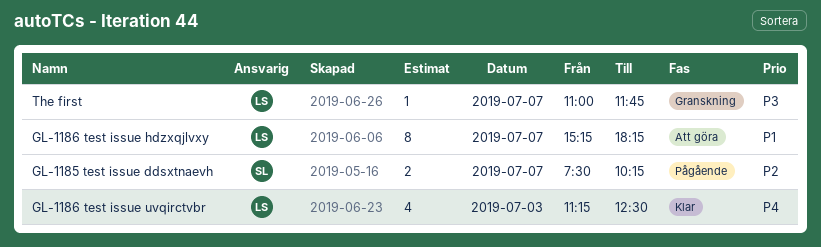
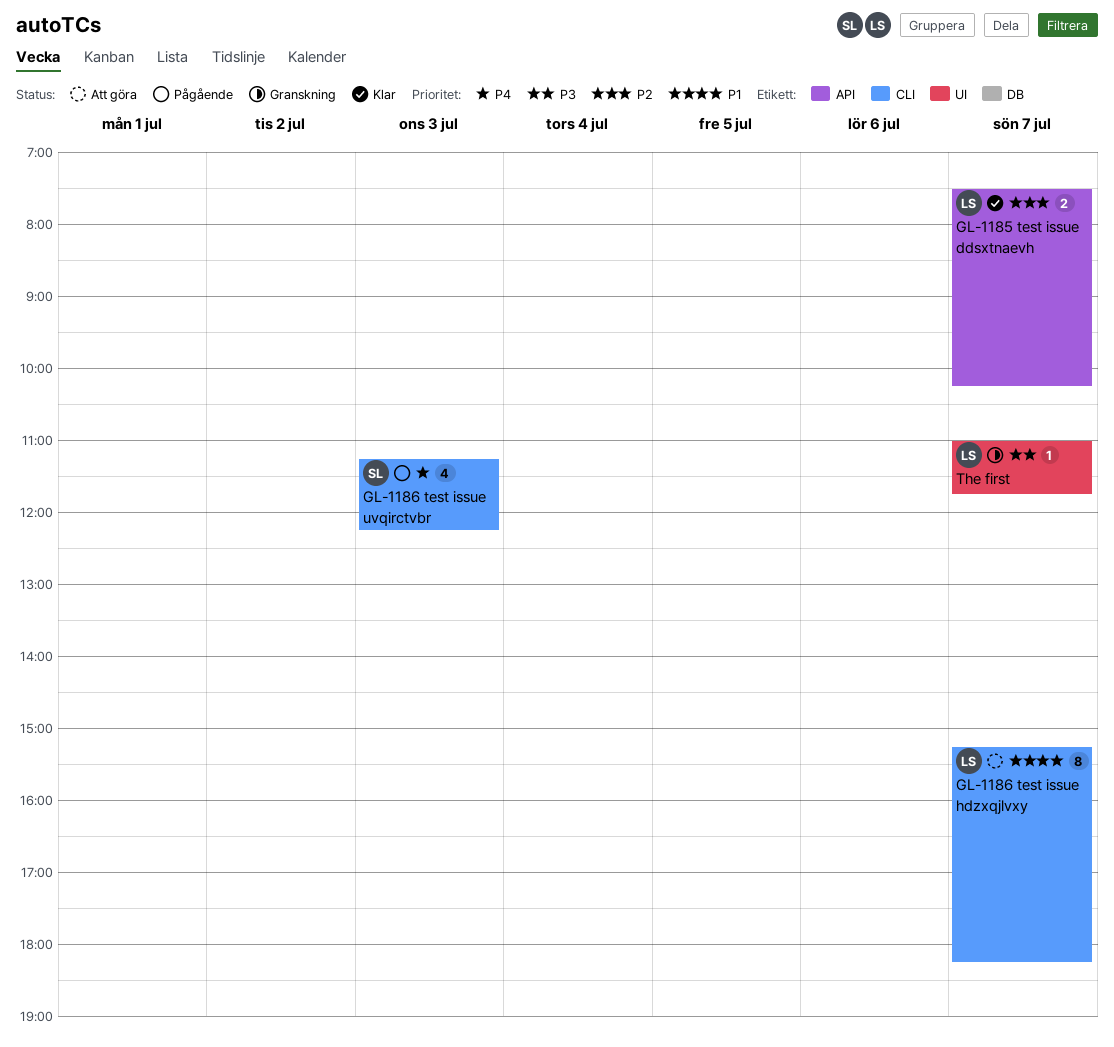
GL-1185 test issue ddsxtnaevh, status: Pågående -> Klar
GL-1185 test issue ddsxtnaevh, owner: SL -> LS
GL-1186 test issue uvqirctvbr, status: Klar -> Pågående
GL-1186 test issue uvqirctvbr, owner: LS -> SL
GL-1186 test issue uvqirctvbr, ends: 12:30 -> 12:15

